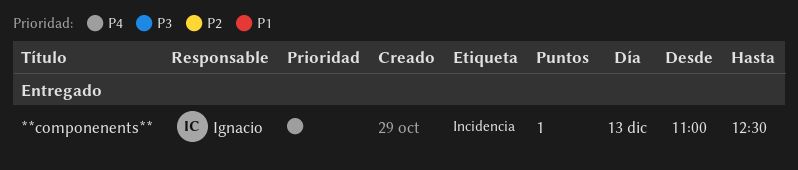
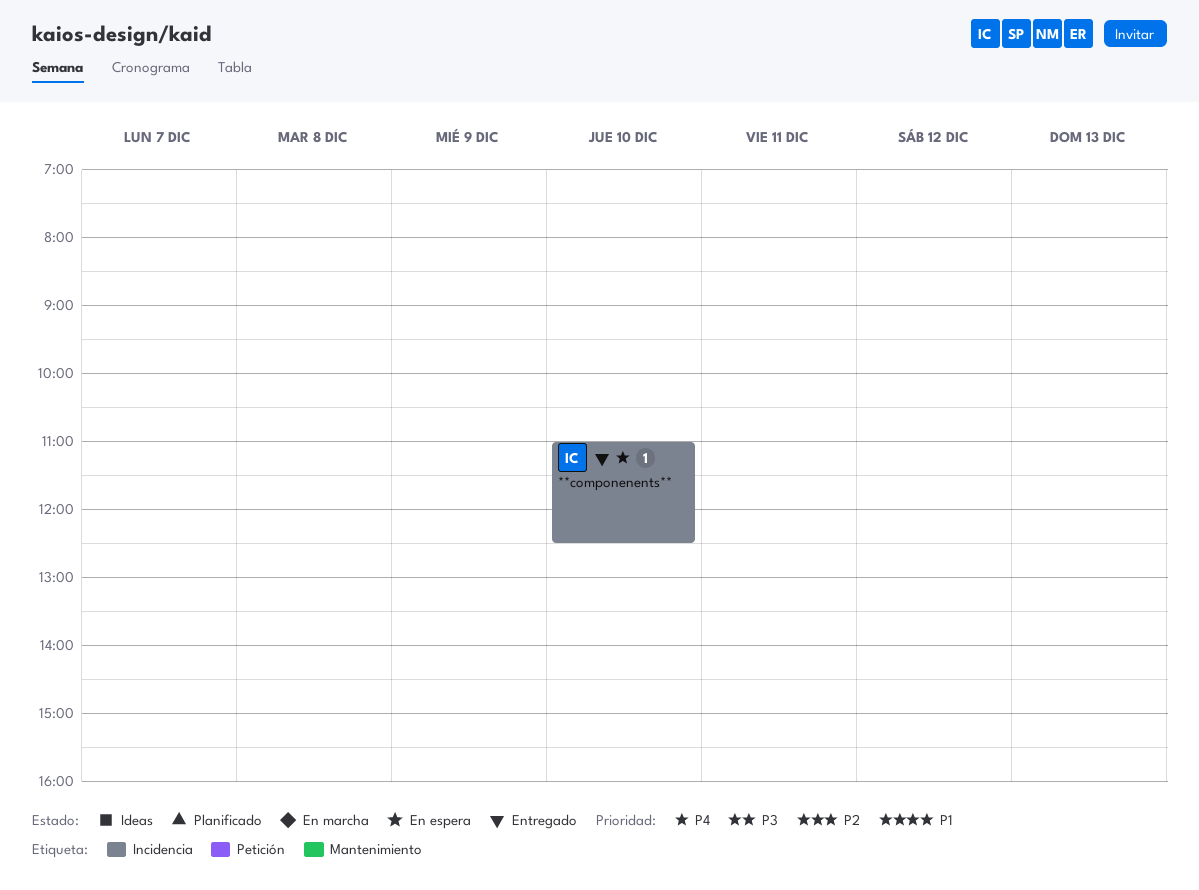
**componenents**, day: Dec 13 -> Dec 10

